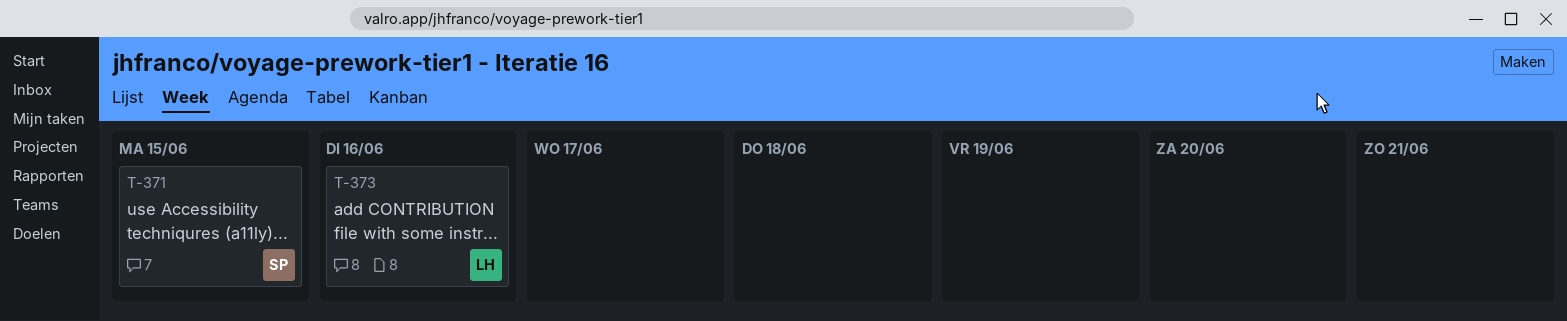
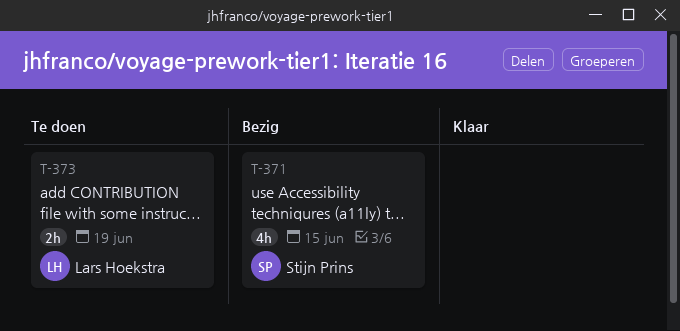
T-373, due: Jun 16 -> Jun 19

